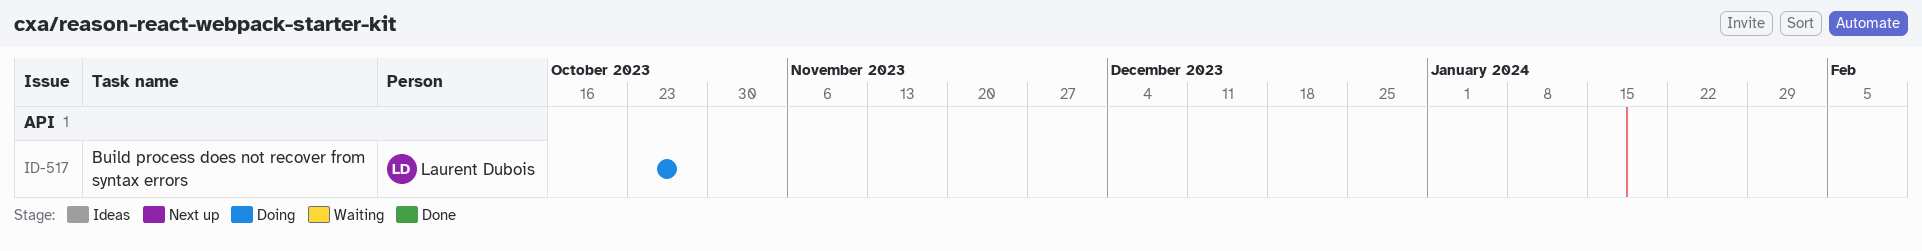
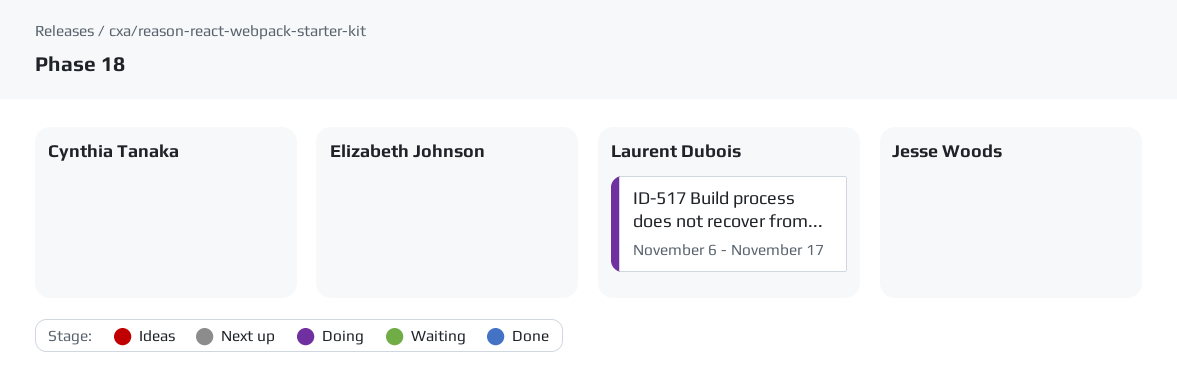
ID-517, start: Oct 23 -> Nov 6
ID-517, due: Oct 27 -> Nov 17

